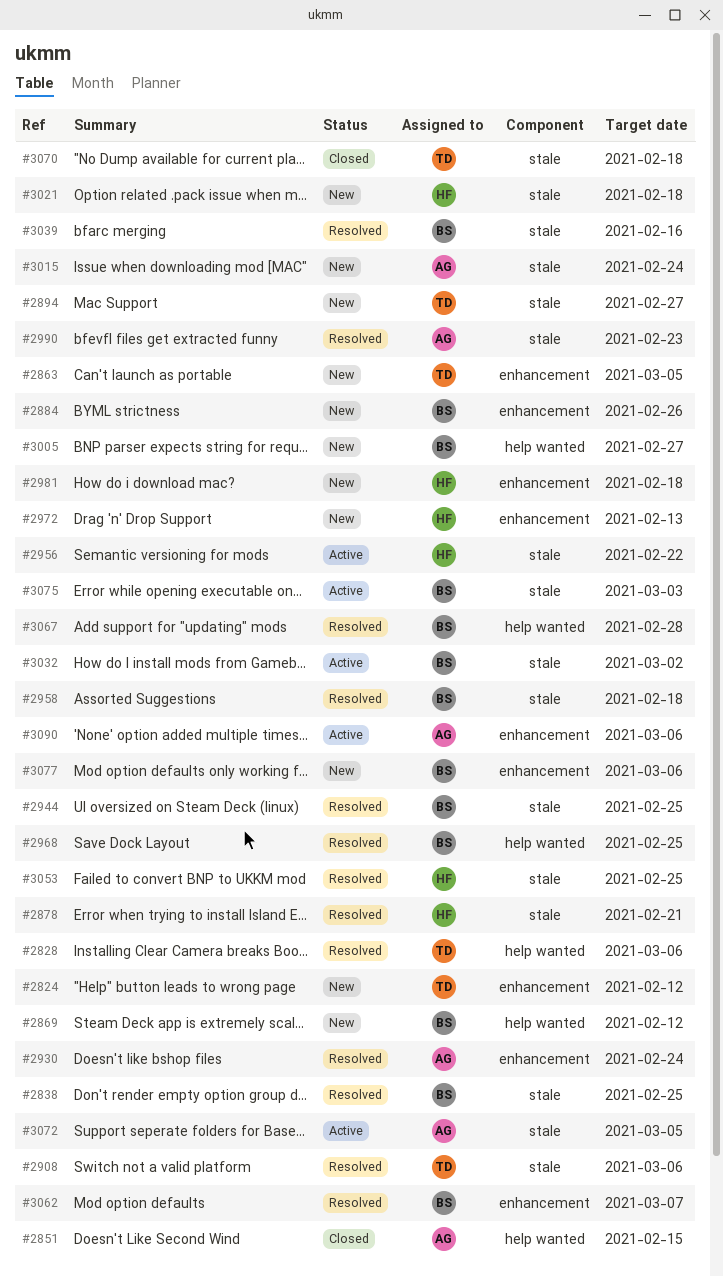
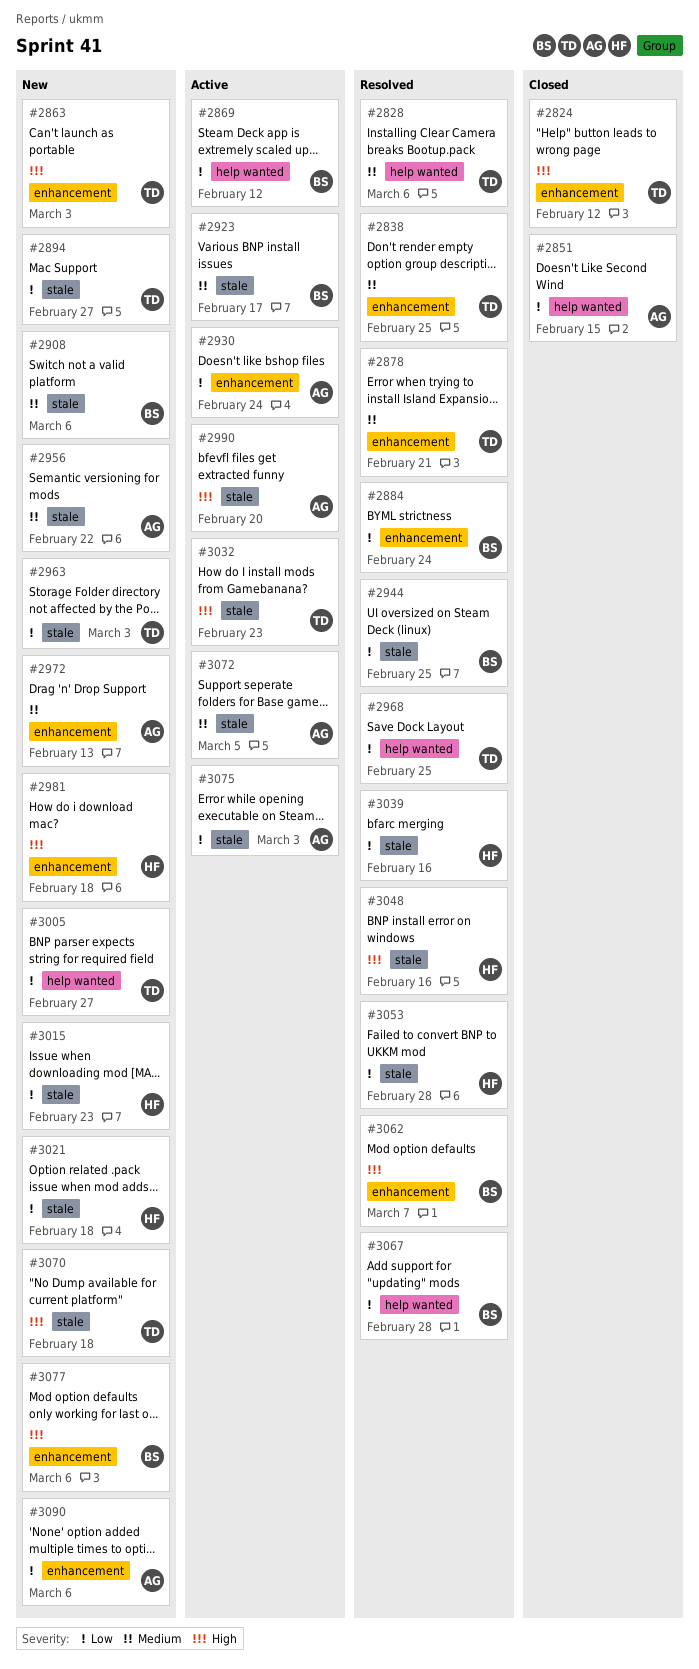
#2824, status: New -> Closed
#2838, owner: BS -> TD
#2838, label: stale -> enhancement
#2863, due: Mar 5 -> Mar 3
#2869, status: New -> Active
#2878, owner: HF -> TD
#2878, label: stale -> enhancement
#2884, status: New -> Resolved
#2884, due: Feb 26 -> Feb 24
#2908, status: Resolved -> New
#2908, owner: TD -> BS
#2923: none -> present
#2930, status: Resolved -> Active
#2956, status: Active -> New
#2956, owner: HF -> AG
#2958: present -> none
#2963: none -> present
#2968, owner: BS -> TD
#2972, owner: HF -> AG
#2990, status: Resolved -> Active
#2990, due: Feb 23 -> Feb 20
#3005, owner: BS -> TD
#3015, owner: AG -> HF
#3015, due: Feb 24 -> Feb 23
#3032, owner: BS -> TD
#3032, due: Mar 2 -> Feb 23
#3039, owner: BS -> HF
#3048: none -> present
#3053, due: Feb 25 -> Feb 28
#3070, status: Closed -> New
#3075, owner: BS -> AG
#3090, status: Active -> New

